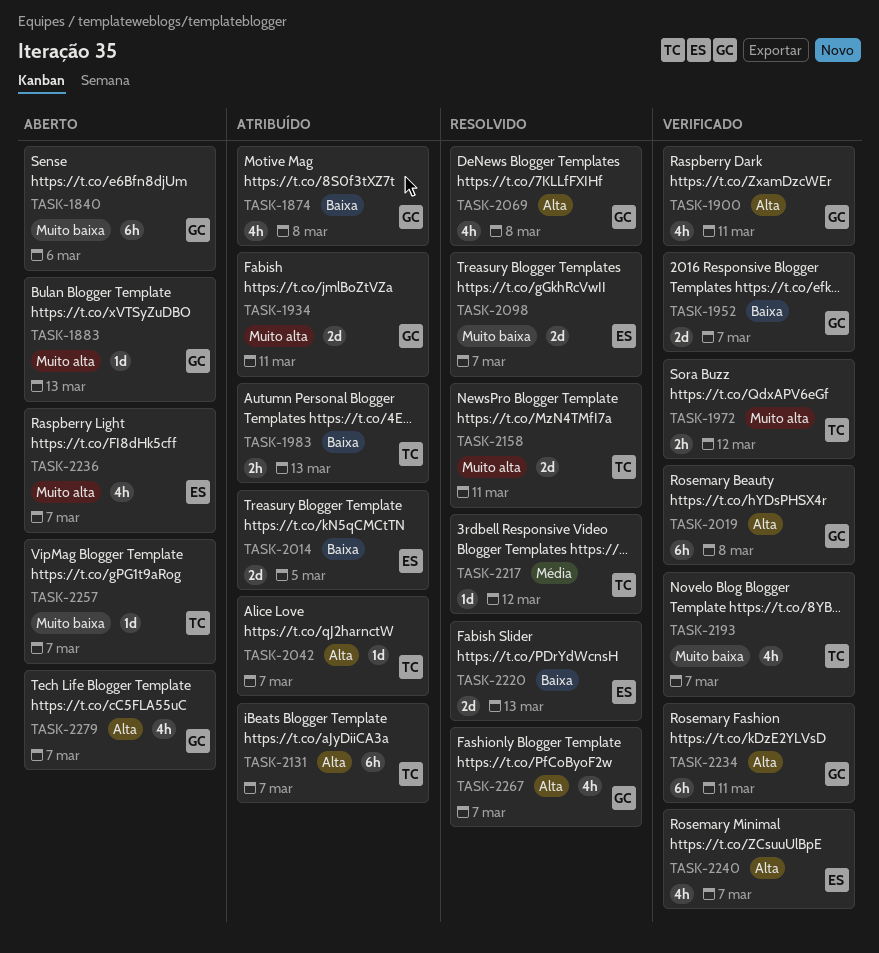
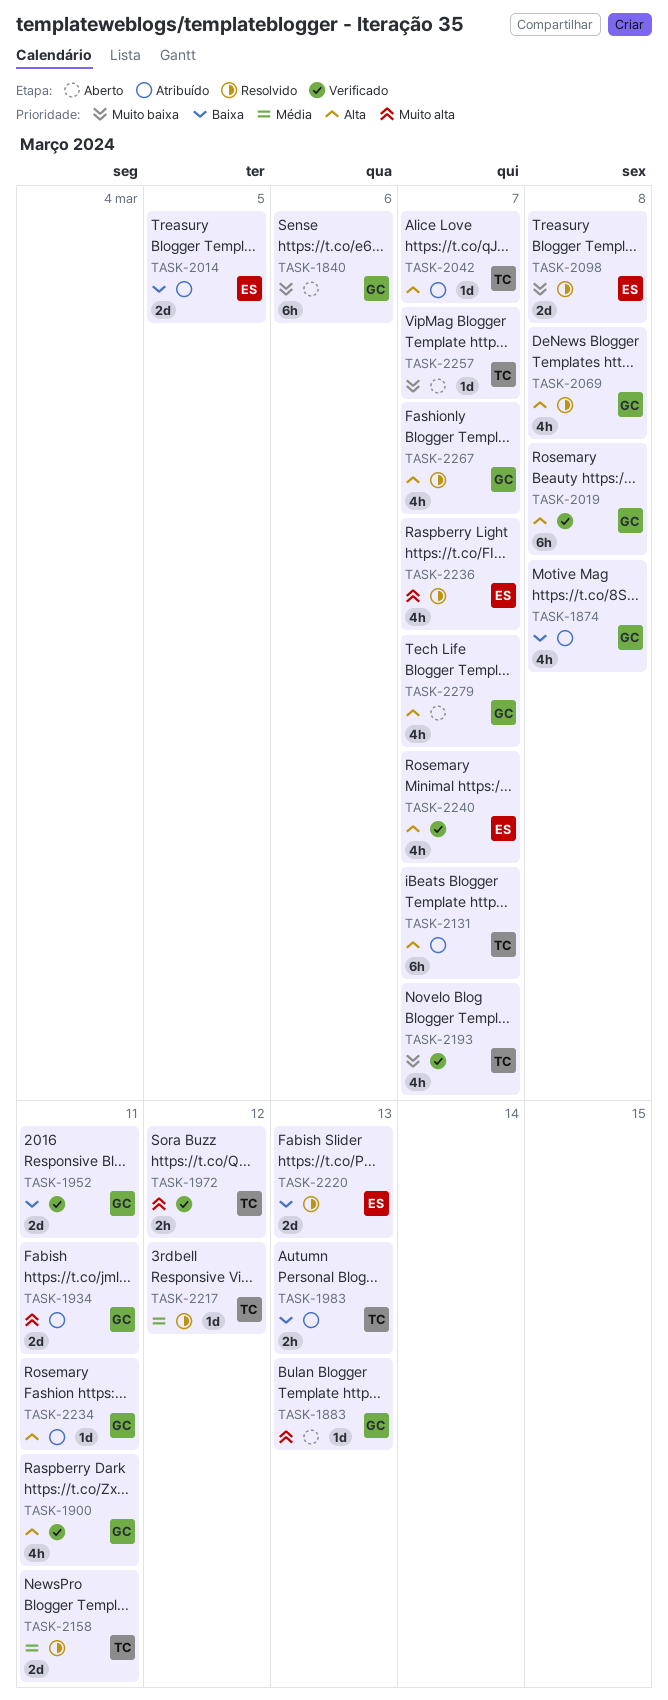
TASK-1952, due: Mar 7 -> Mar 11
TASK-2098, due: Mar 7 -> Mar 8
TASK-2158, priority: Muito alta -> Média
TASK-2234, status: Verificado -> Atribuído
TASK-2234, estimate: 6h -> 1d
TASK-2236, status: Aberto -> Resolvido

